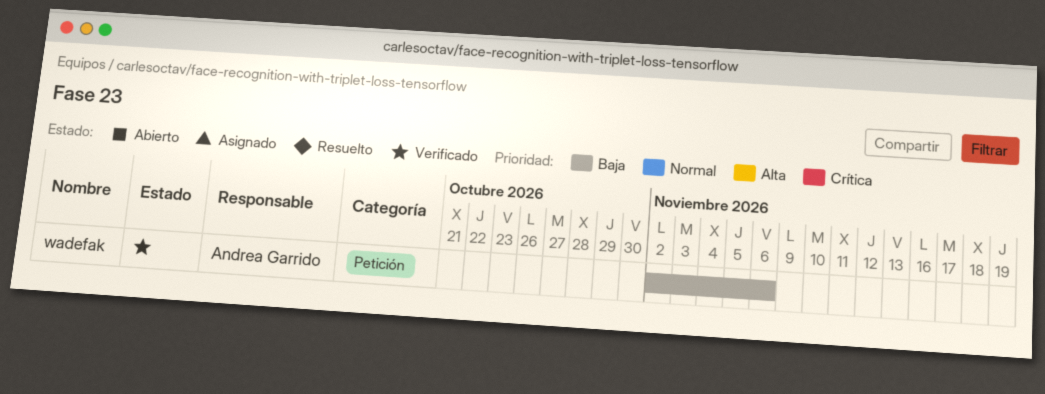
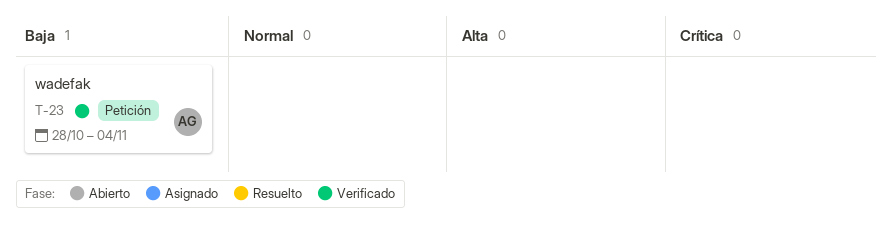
wadefak, start: Nov 2 -> Oct 28
wadefak, due: Nov 6 -> Nov 4

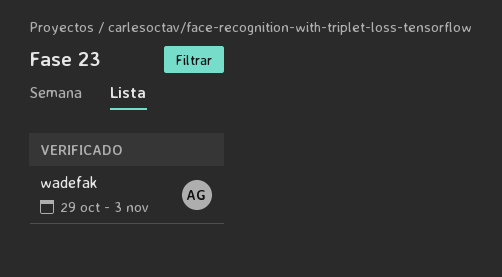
wadefak, start: Oct 28 -> Oct 29
wadefak, due: Nov 4 -> Nov 3

